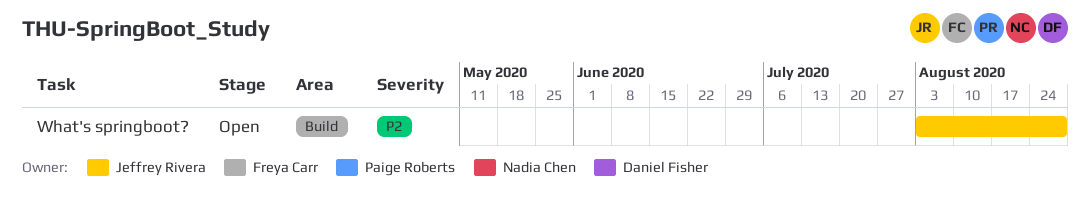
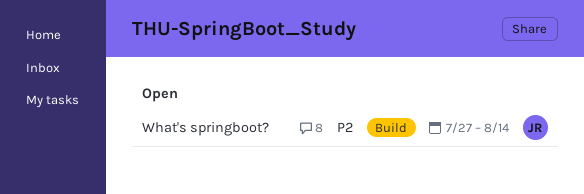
What's springboot?, start: Aug 3 -> Jul 27
What's springboot?, due: Aug 28 -> Aug 14

